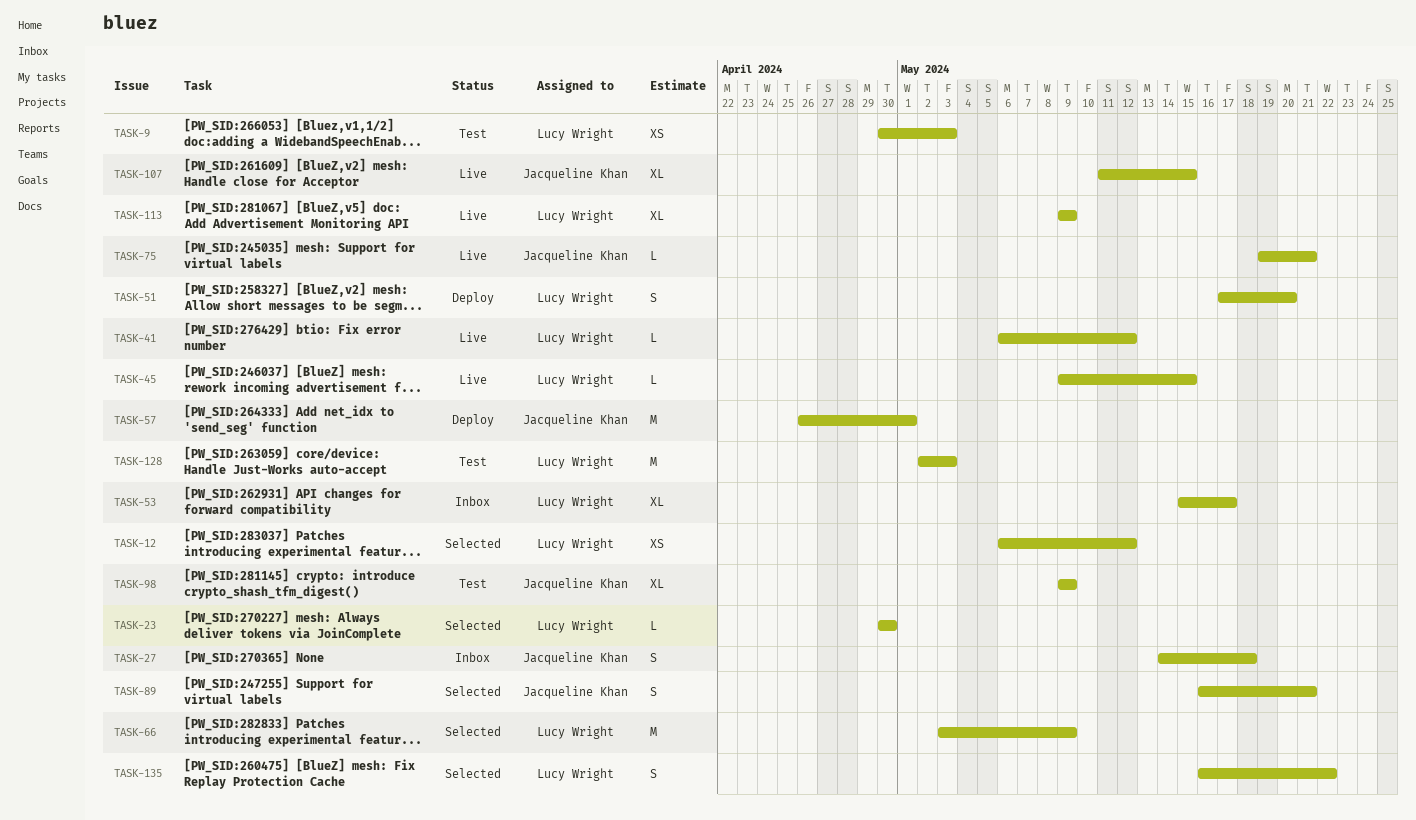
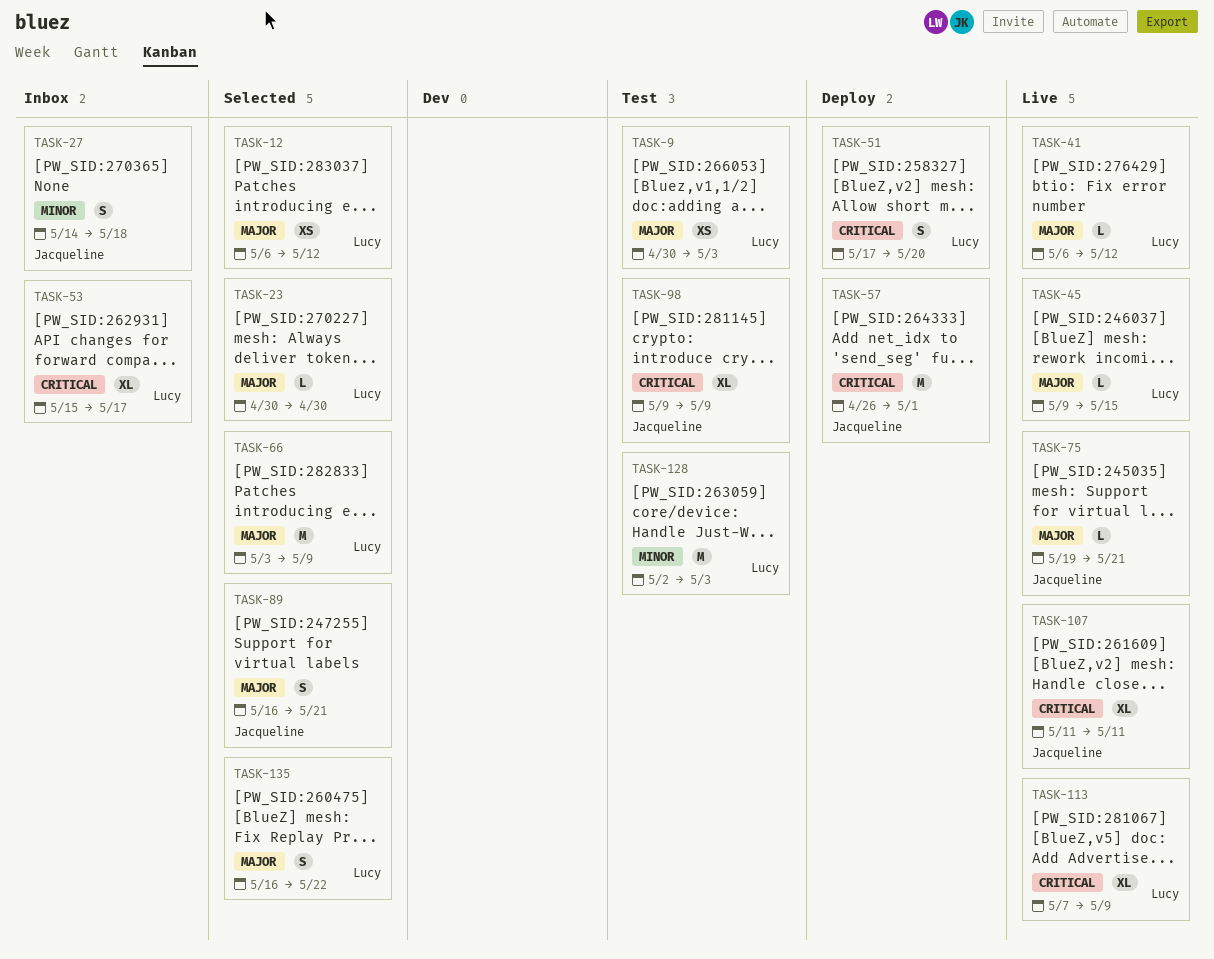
TASK-107, due: May 15 -> May 11
TASK-113, start: May 9 -> May 7

